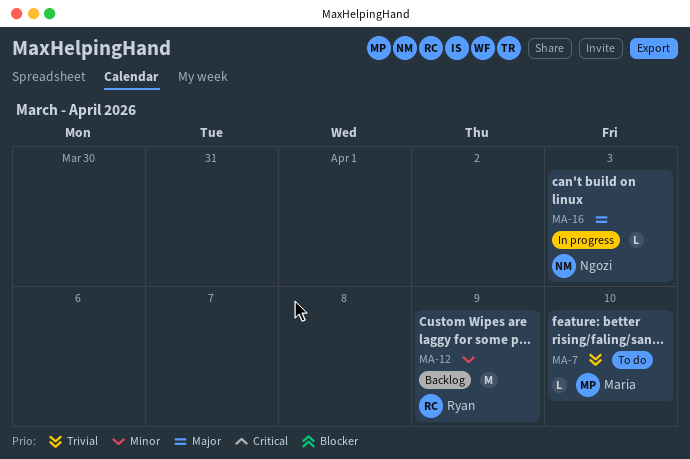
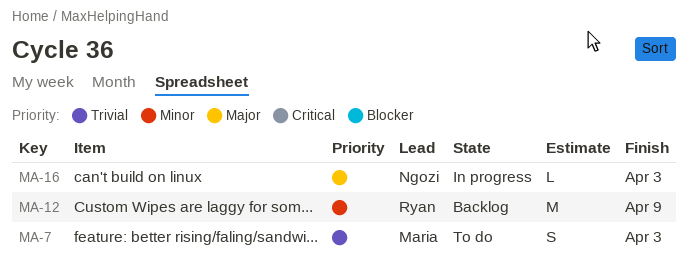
MA-7, estimate: L -> S
MA-7, due: Apr 10 -> Apr 3

